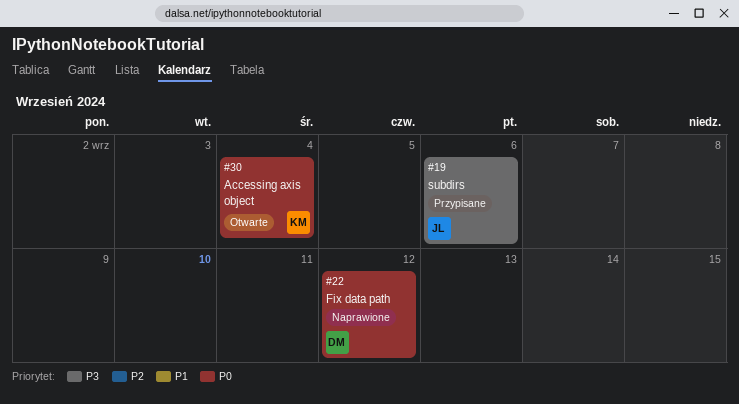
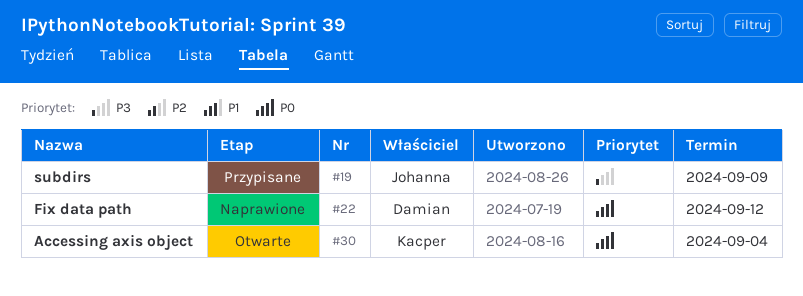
#19, due: Sep 6 -> Sep 9

